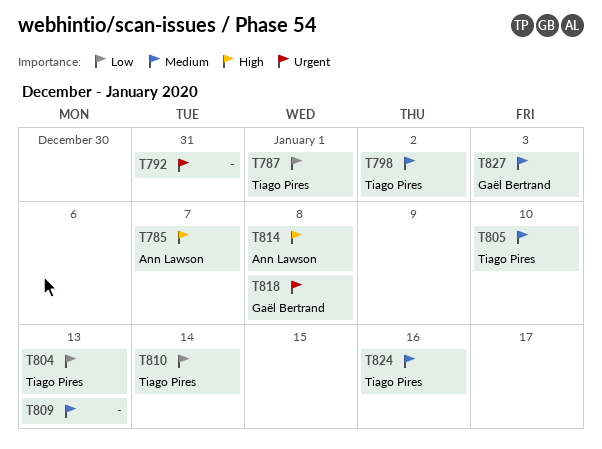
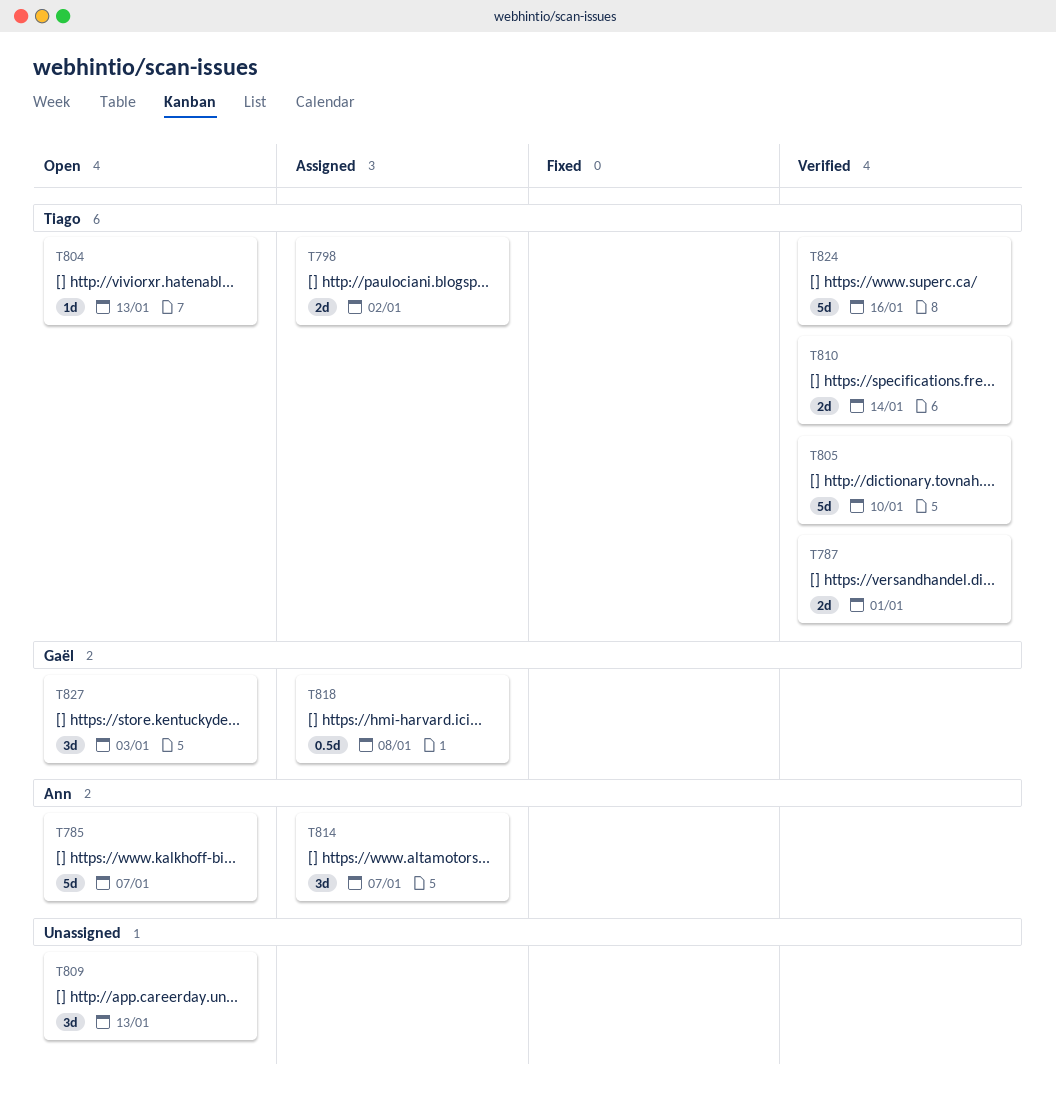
T792: present -> none
T814, due: Jan 8 -> Jan 7

